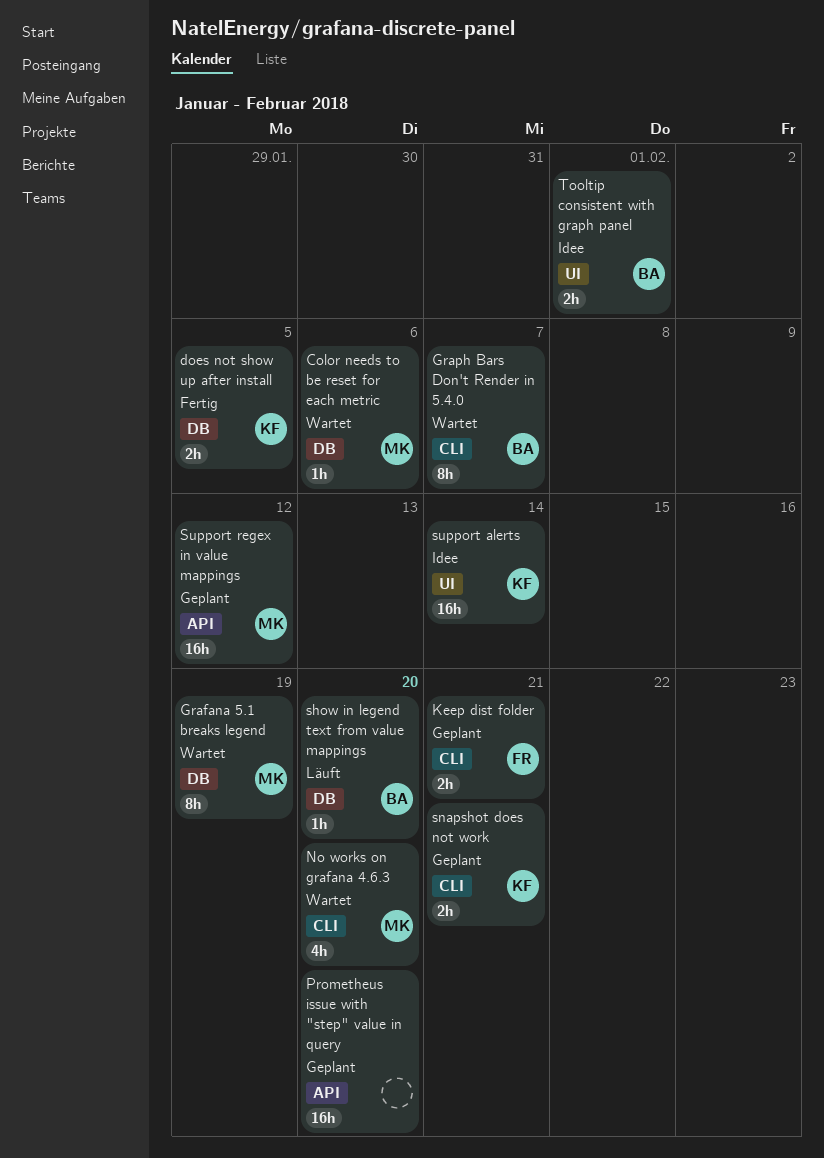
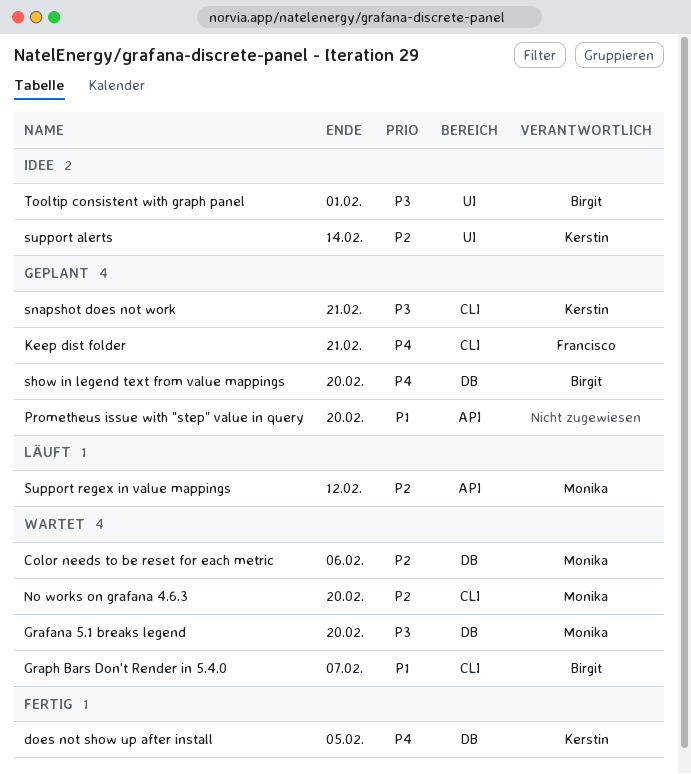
Grafana 5.1 breaks legend, due: Feb 19 -> Feb 20
show in legend text from value mappings, status: Läuft -> Geplant
Support regex in value mappings, status: Geplant -> Läuft

